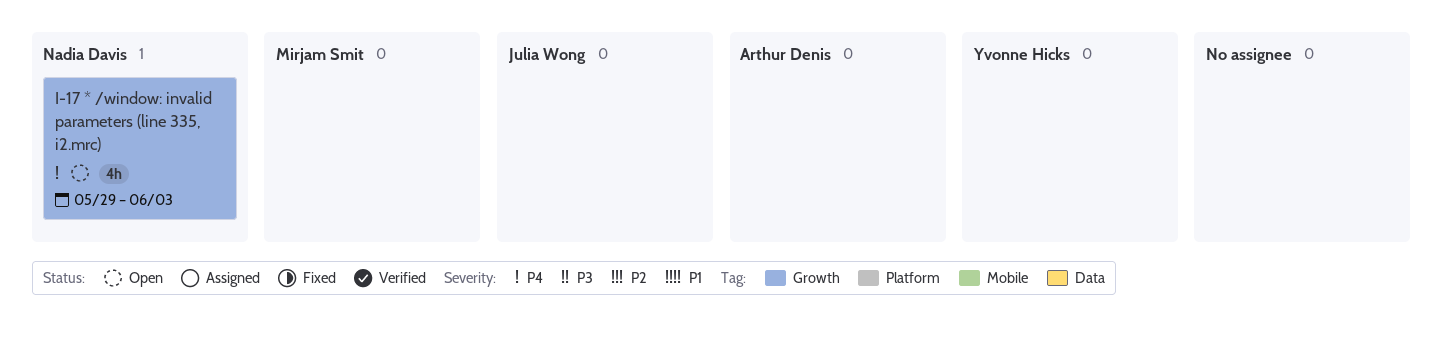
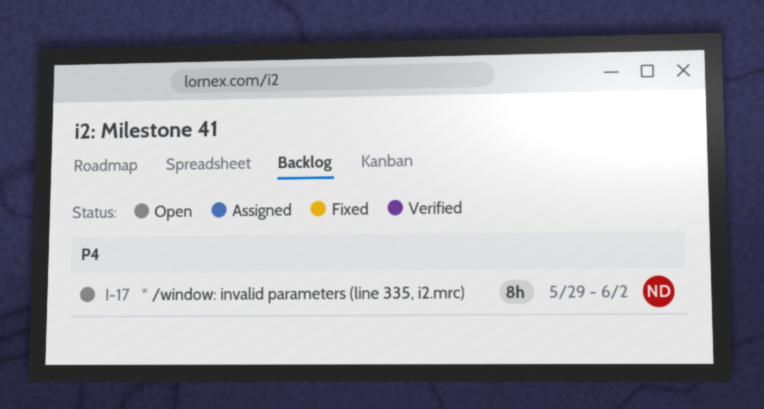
I-17, estimate: 4h -> 8h
I-17, due: Jun 3 -> Jun 2

